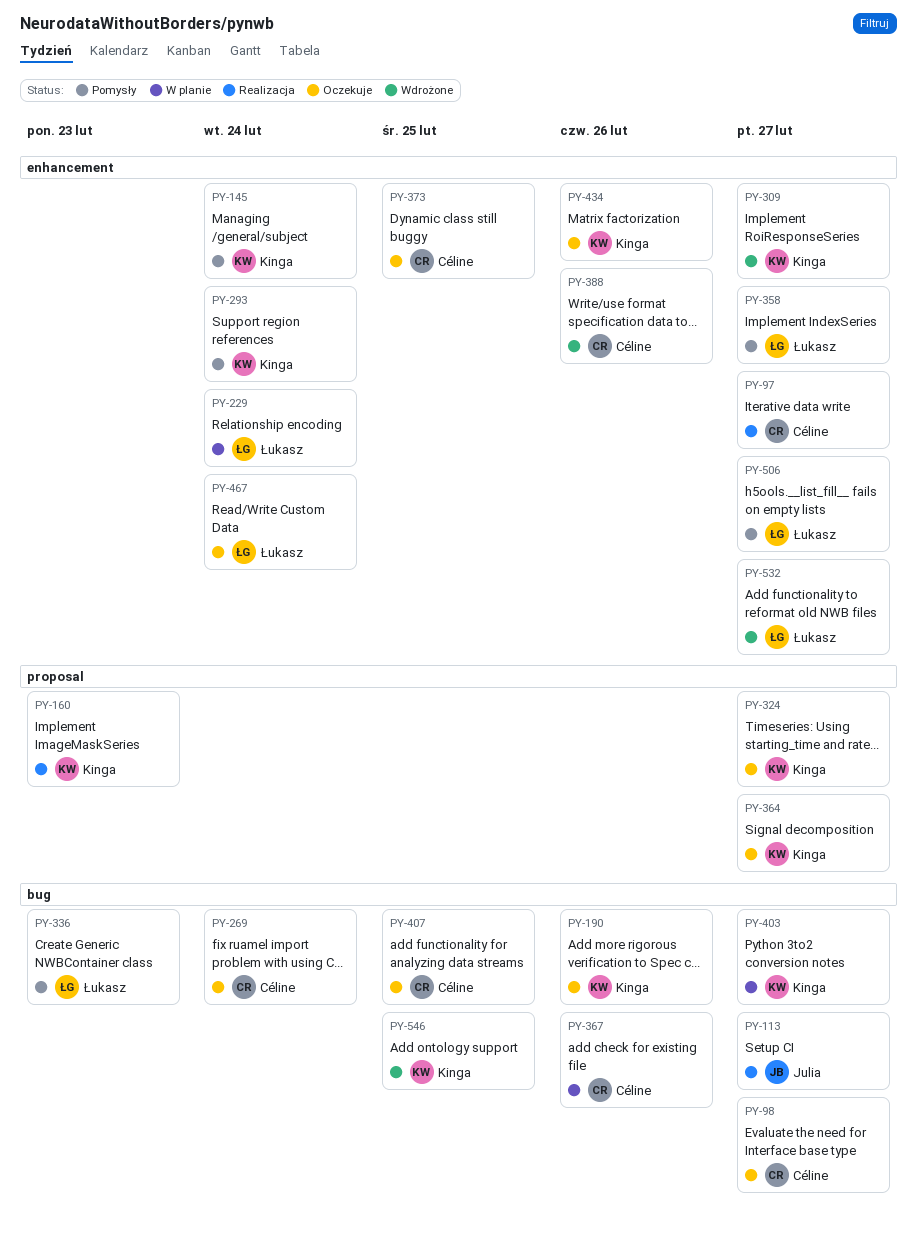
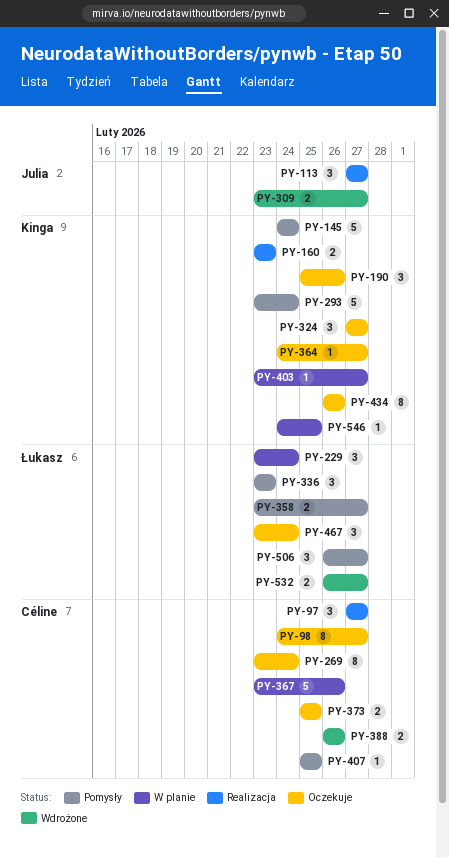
PY-309, owner: Kinga -> Julia
PY-407, status: Oczekuje -> Pomysły
PY-546, status: Wdrożone -> W planie

